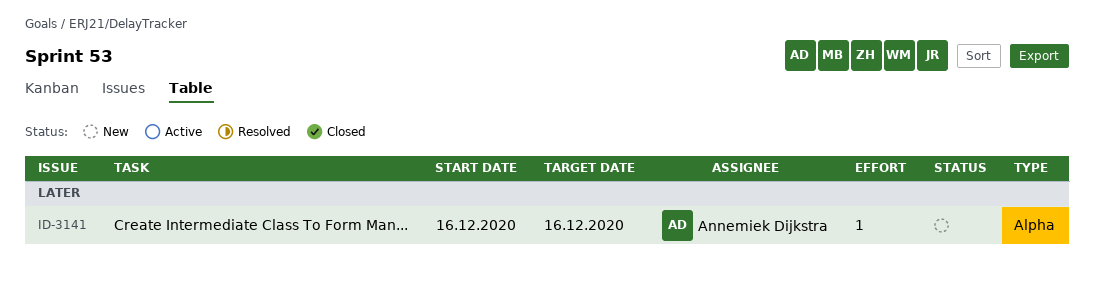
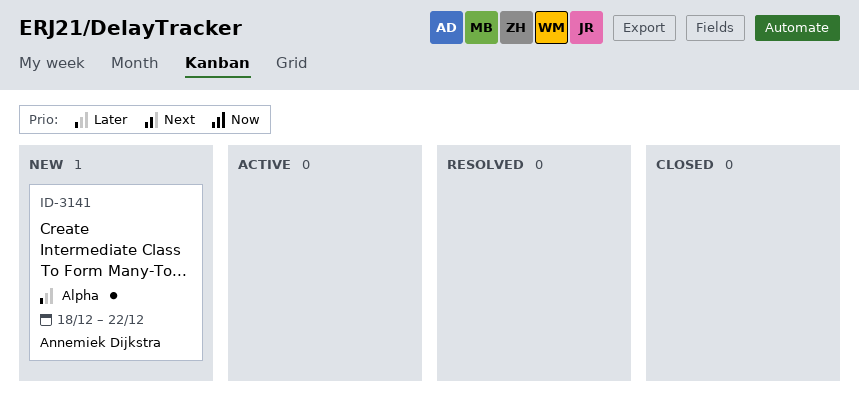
ID-3141, start: Dec 16 -> Dec 18
ID-3141, due: Dec 16 -> Dec 22

